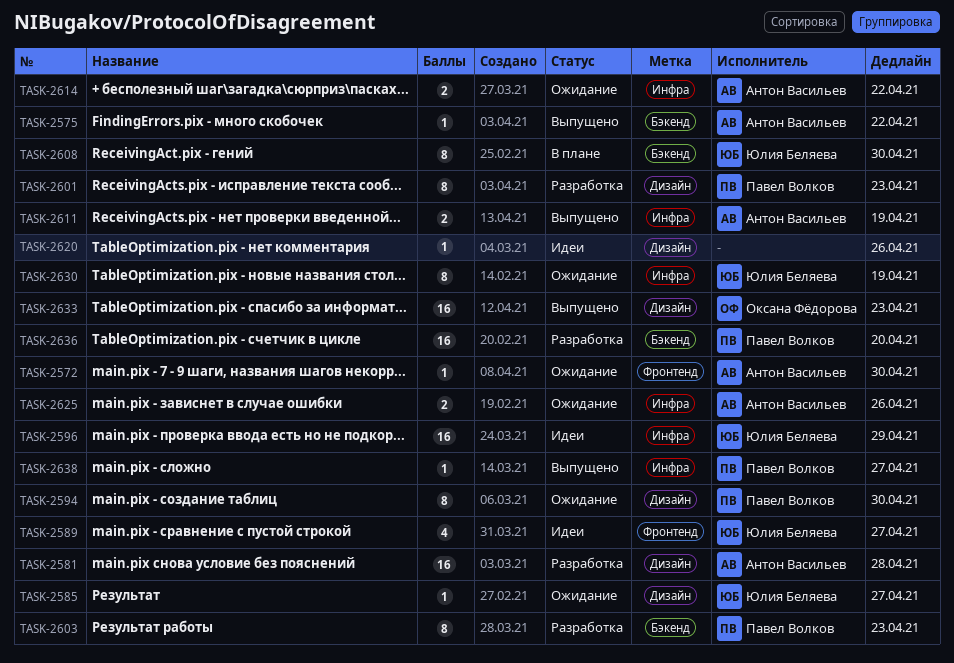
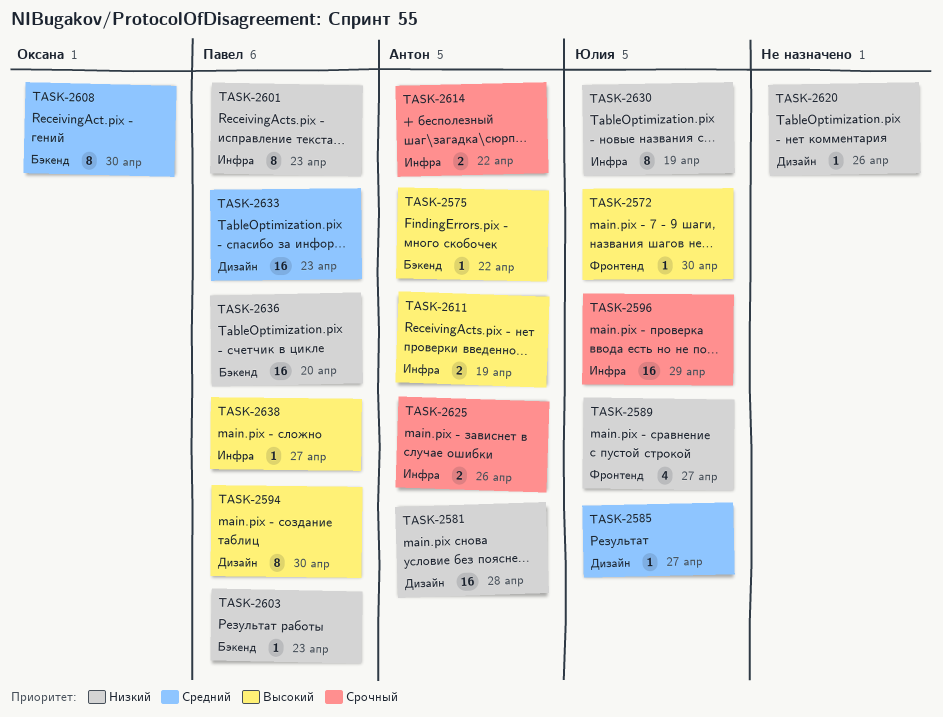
TASK-2572, owner: Антон Васильев -> Юлия Беляева
TASK-2601, label: Дизайн -> Инфра
TASK-2603, estimate: 8 -> 1
TASK-2608, owner: Юлия Беляева -> Оксана Фёдорова
TASK-2633, owner: Оксана Фёдорова -> Павел Волков

